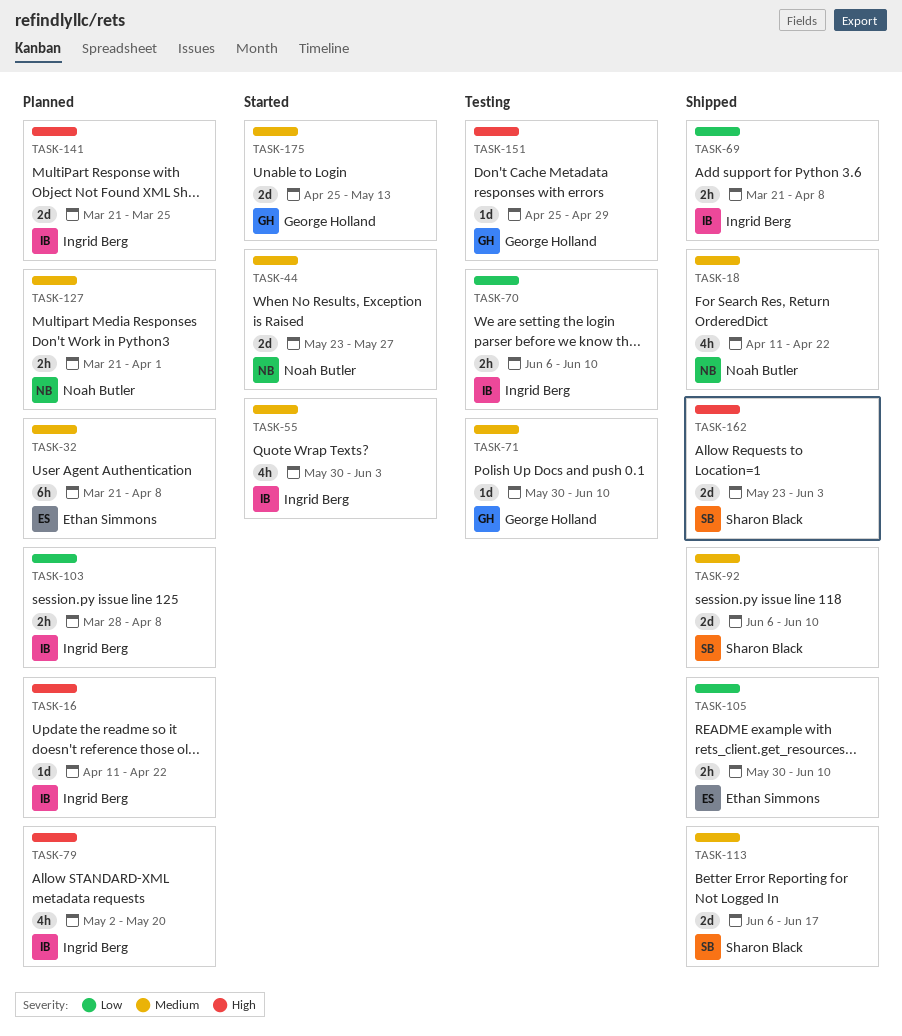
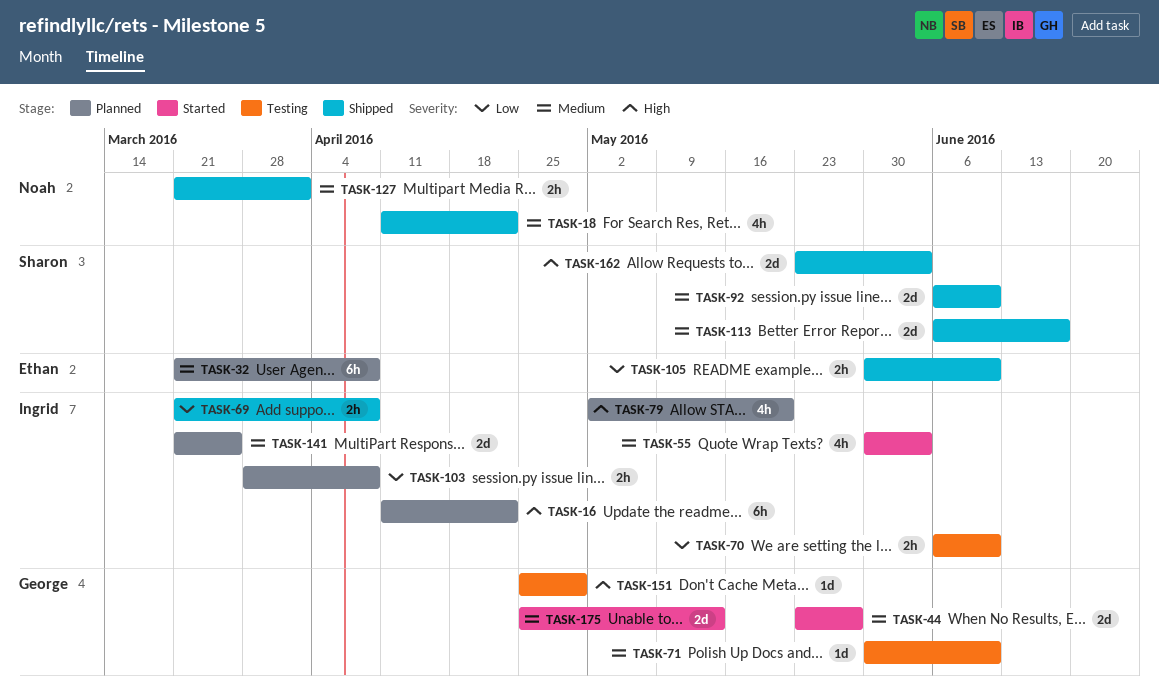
TASK-16, estimate: 1d -> 6h
TASK-44, owner: Noah Butler -> George Holland
TASK-127, status: Planned -> Shipped
TASK-141, priority: High -> Medium

